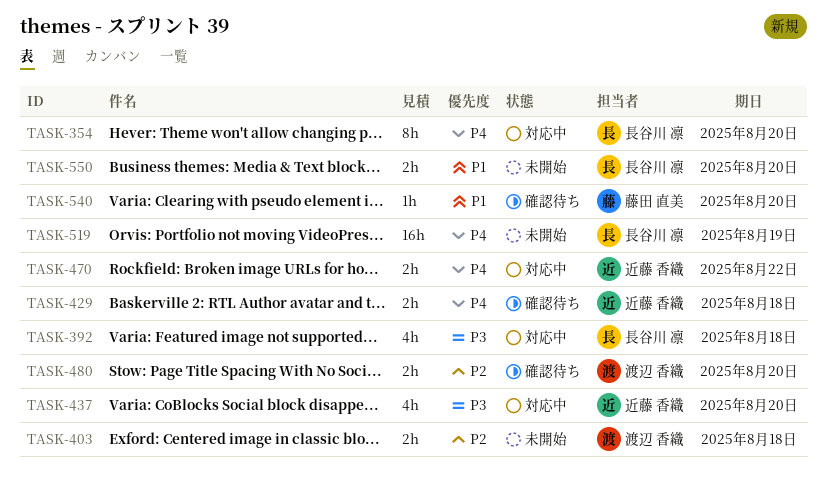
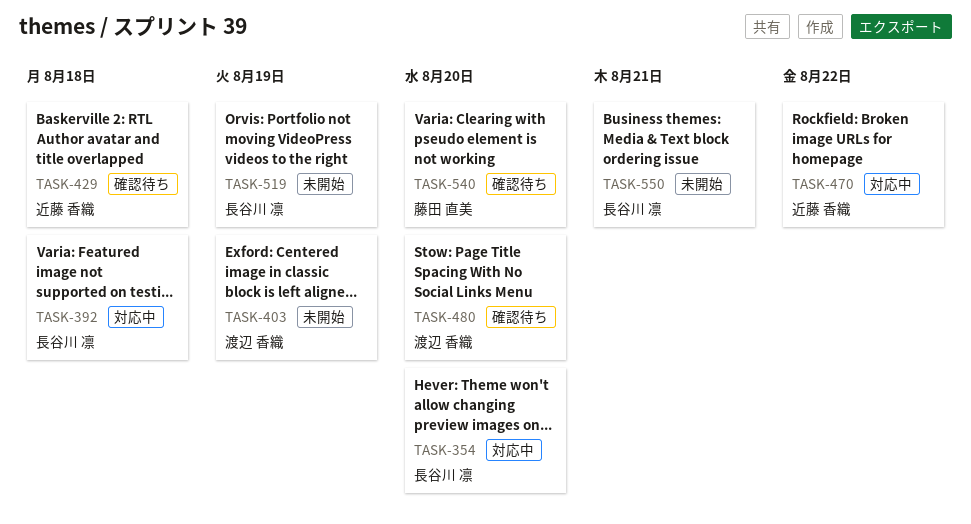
TASK-403, due: Aug 18 -> Aug 19
TASK-437: present -> none
TASK-550, due: Aug 20 -> Aug 21

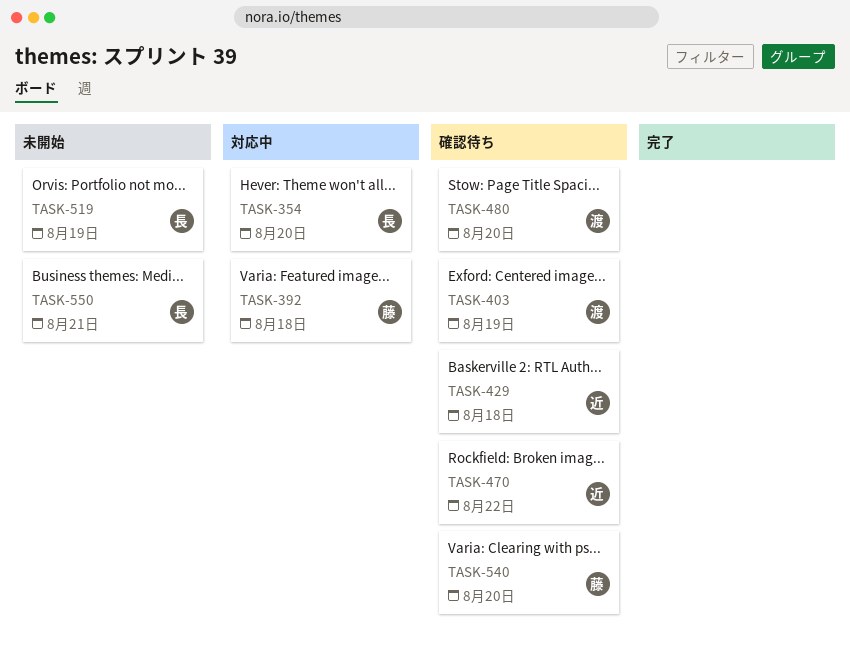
TASK-392, owner: 長谷川 凛 -> 藤田 直美
TASK-403, status: 未開始 -> 確認待ち
TASK-470, status: 対応中 -> 確認待ち

